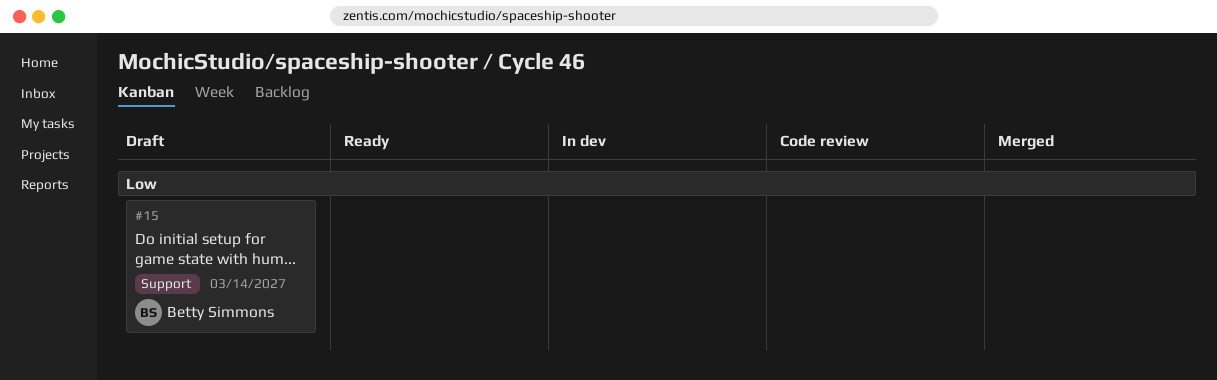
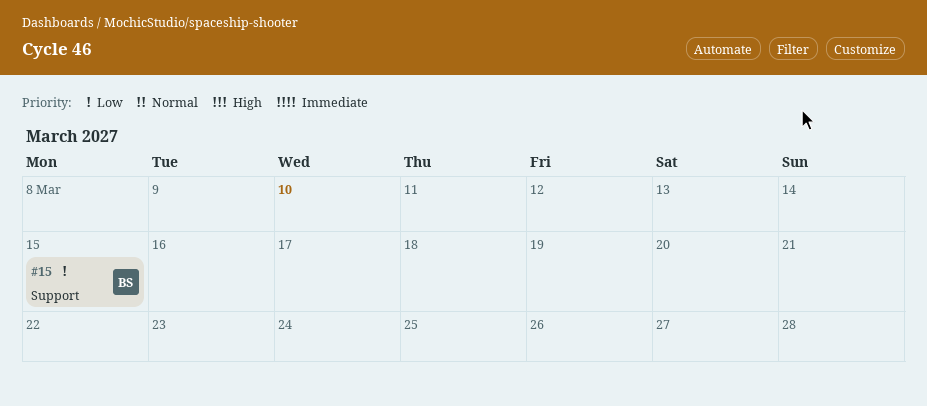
#15, due: Mar 14 -> Mar 15

